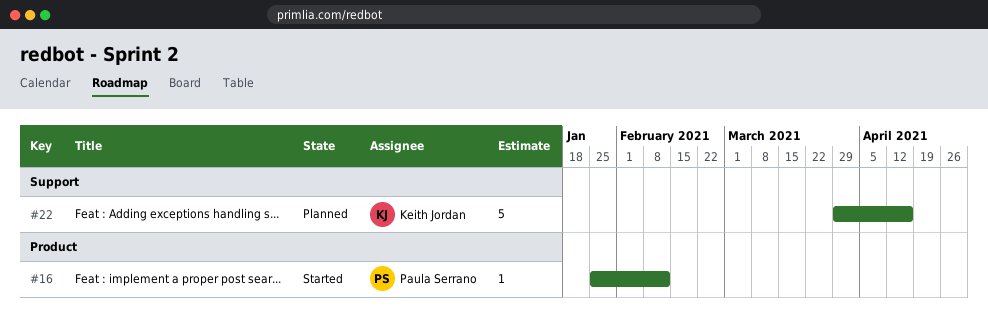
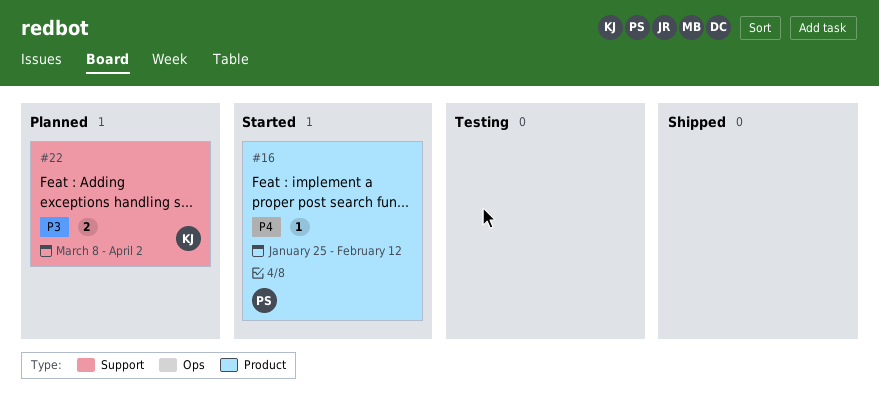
#22, estimate: 5 -> 2
#22, start: Mar 29 -> Mar 8
#22, due: Apr 16 -> Apr 2

